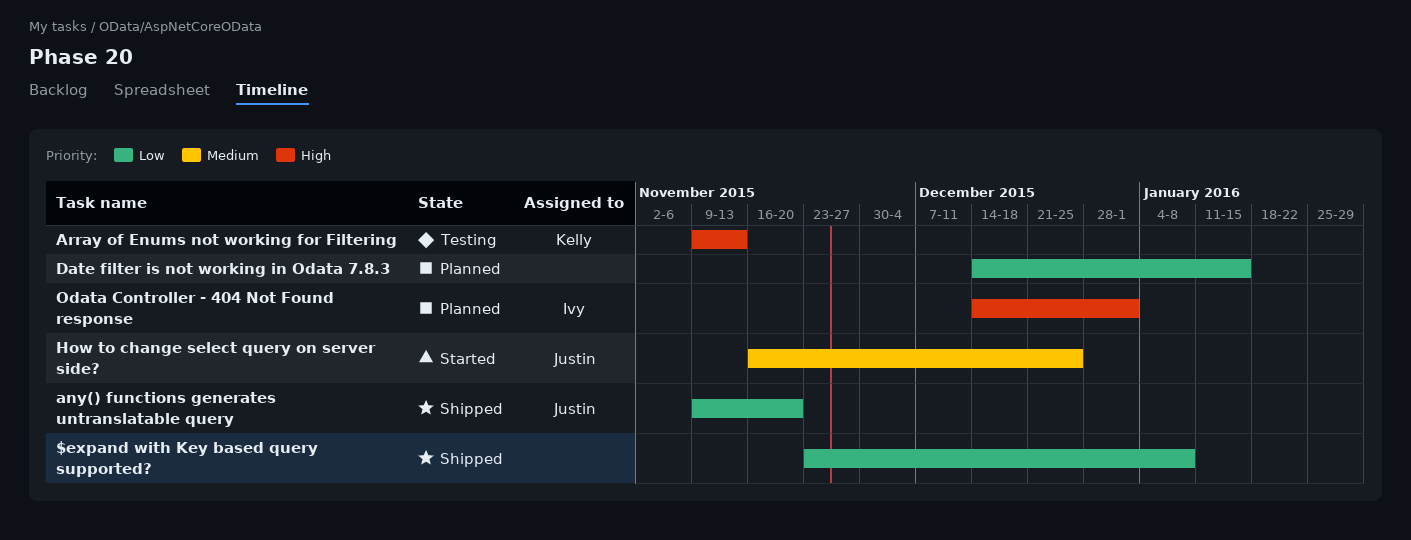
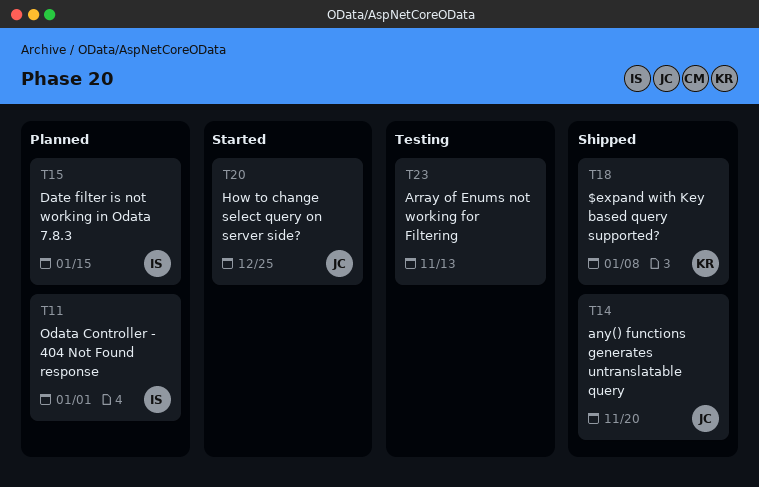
$expand with Key based query supported?, owner: none -> Kelly
Array of Enums not working for Filtering, owner: Kelly -> none
Date filter is not working in Odata 7.8.3, owner: none -> Ivy

